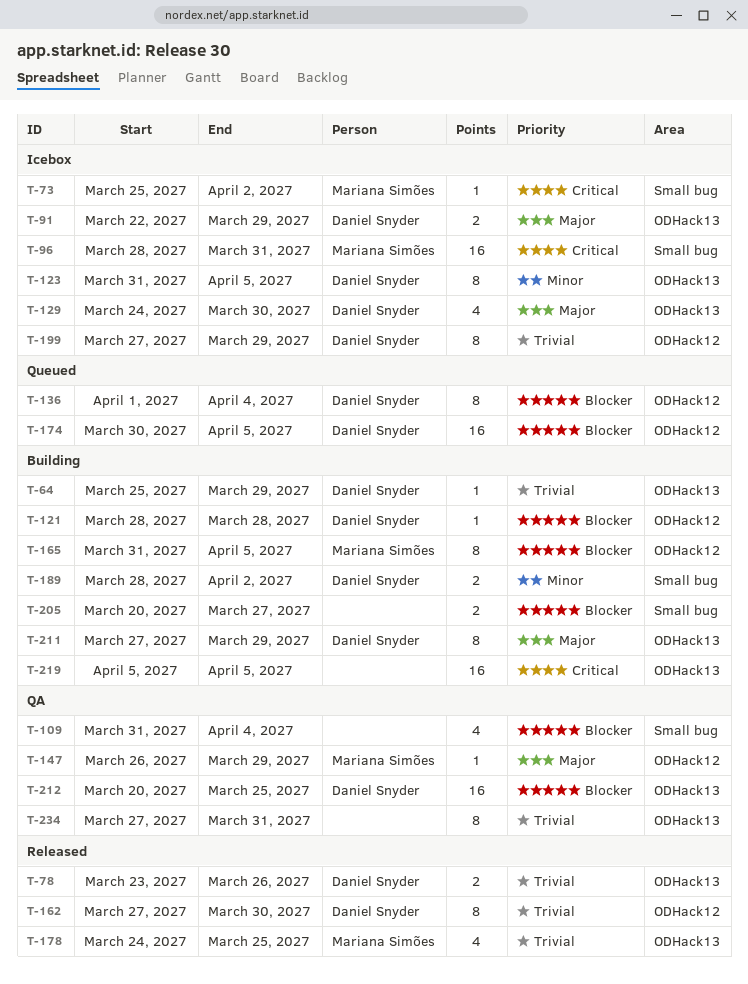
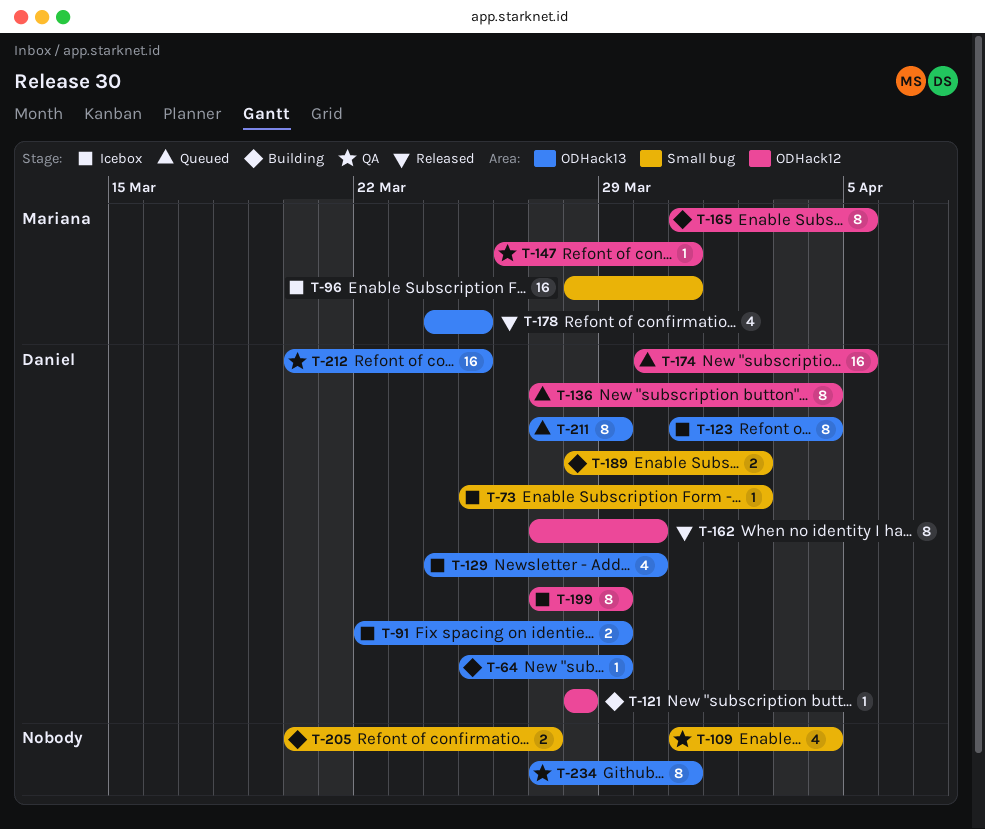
T-73, owner: Mariana Simões -> Daniel Snyder
T-78: present -> none
T-123, due: Apr 5 -> Apr 4
T-136, start: Apr 1 -> Mar 27
T-147, due: Mar 29 -> Mar 31
T-211, status: Building -> Queued
T-219: present -> none

